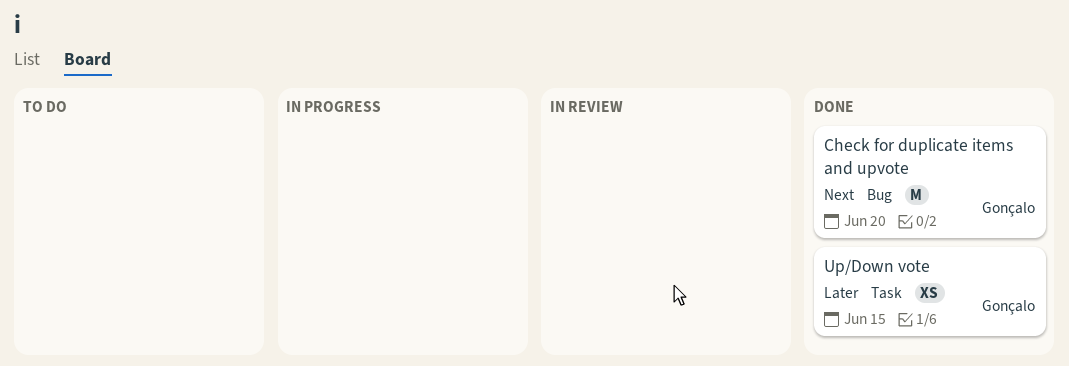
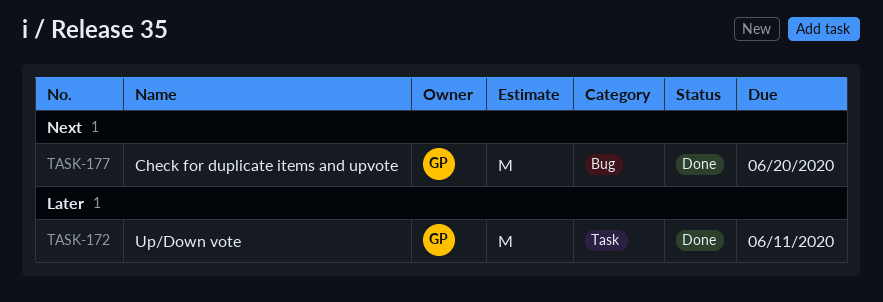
Up/Down vote, estimate: XS -> M
Up/Down vote, due: Jun 15 -> Jun 11

